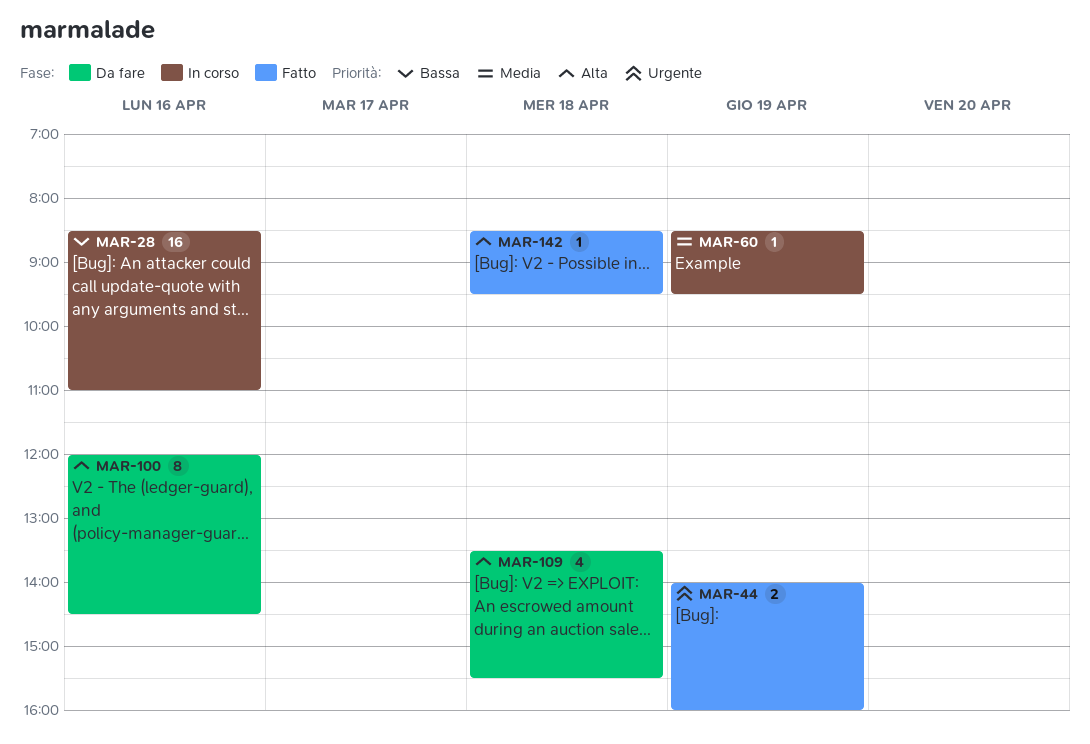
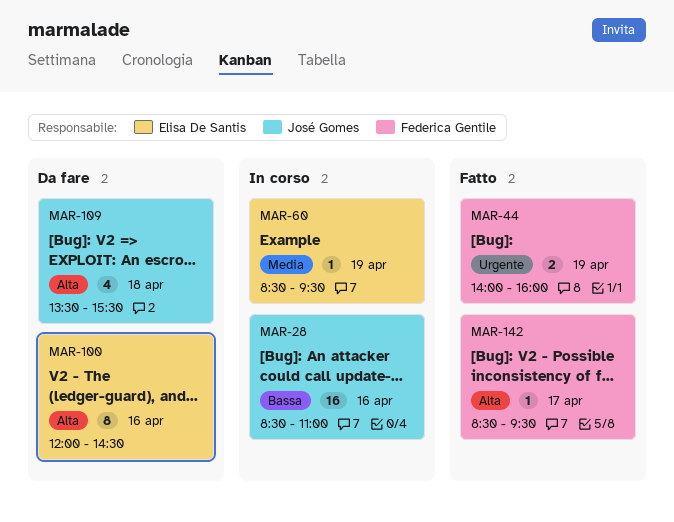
MAR-142, day: Apr 18 -> Apr 17

